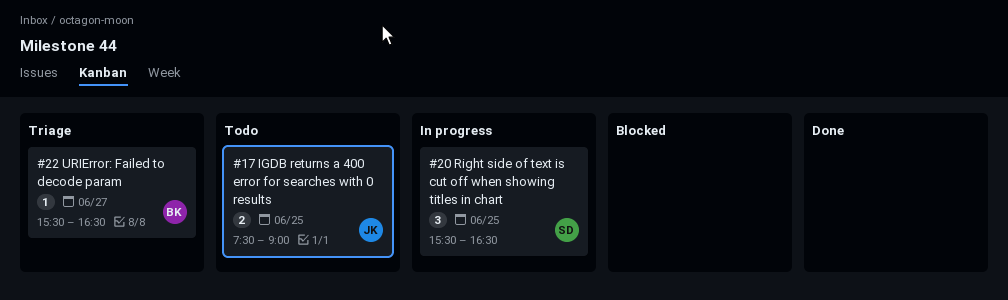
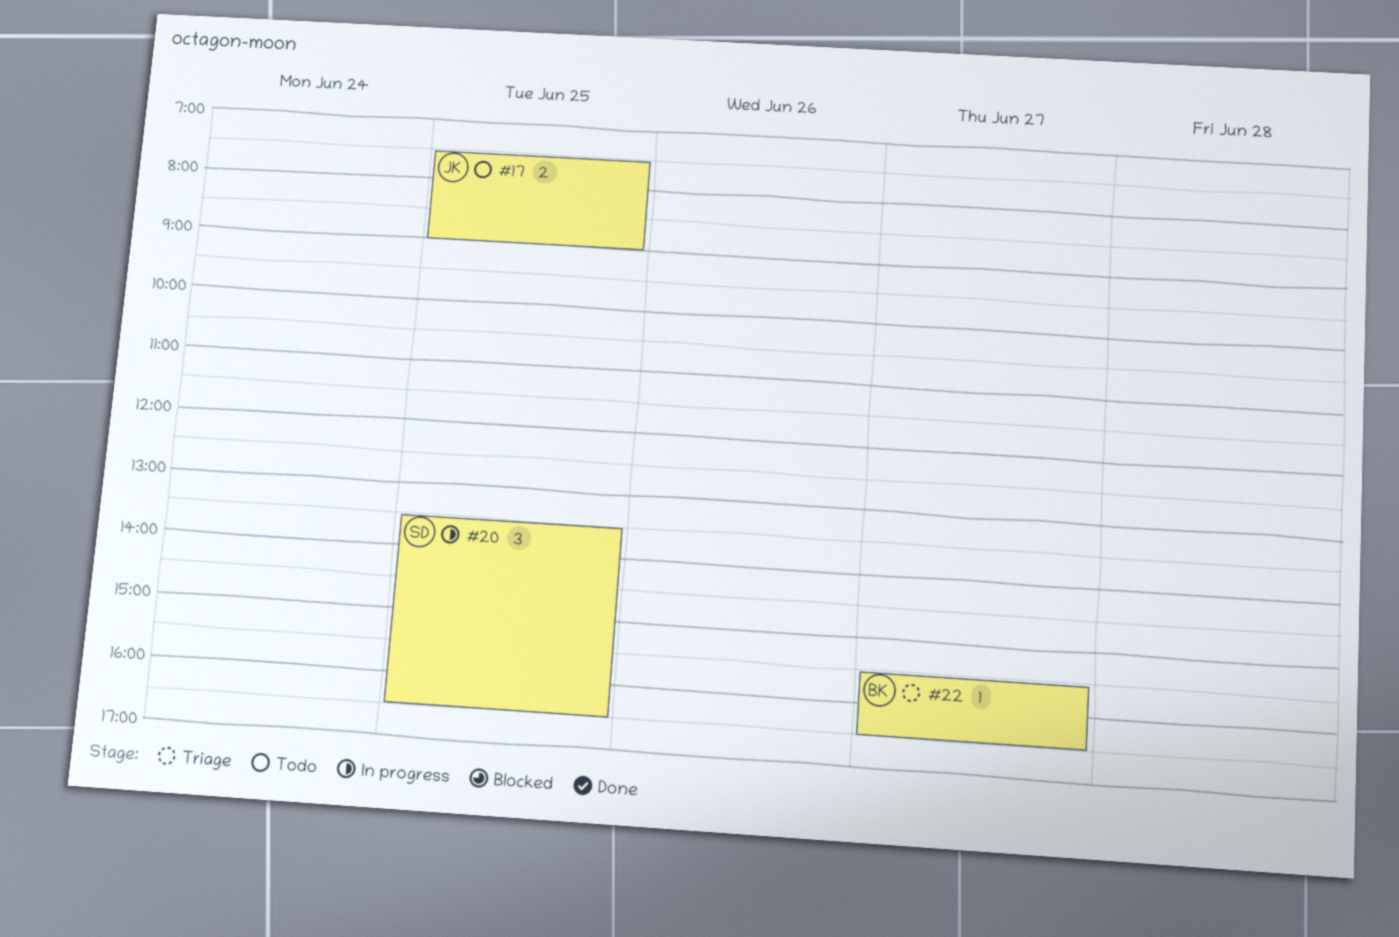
#20, begins: 15:30 -> 13:30

